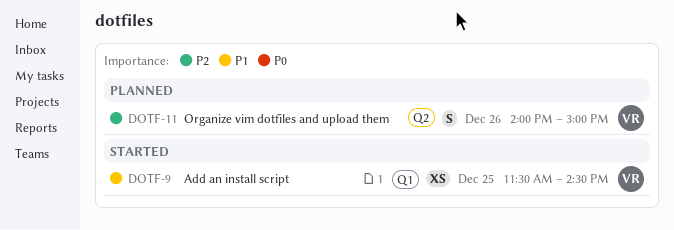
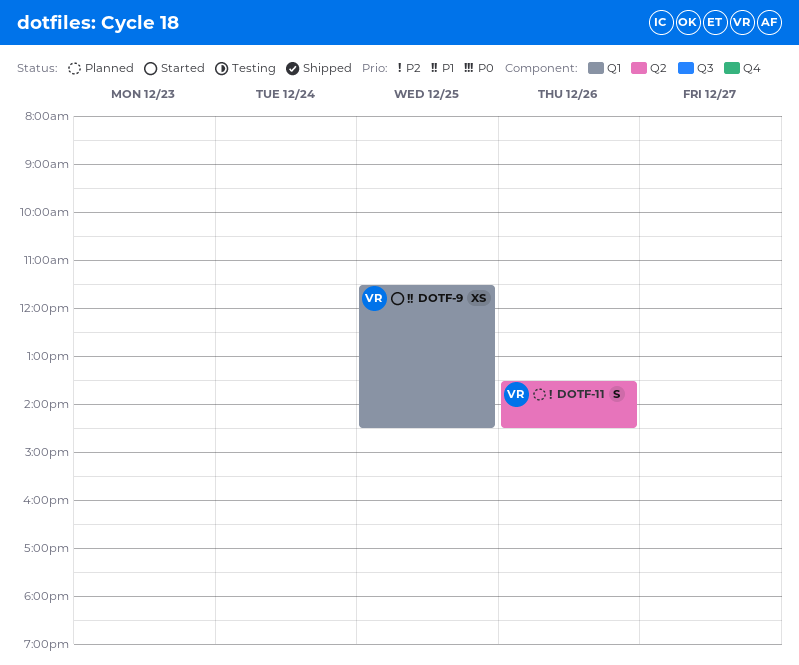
DOTF-11, begins: 14:00 -> 13:30
DOTF-11, ends: 15:00 -> 14:30

